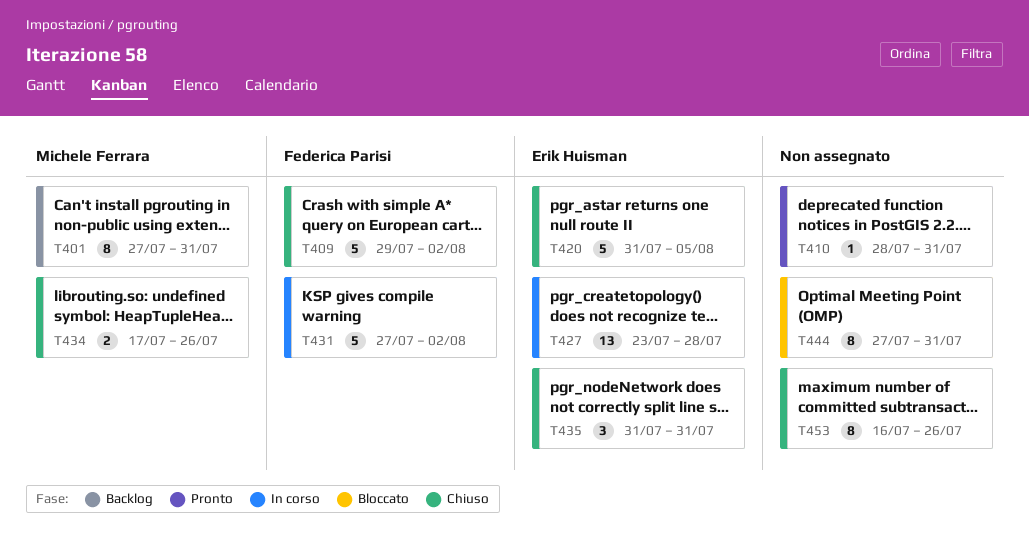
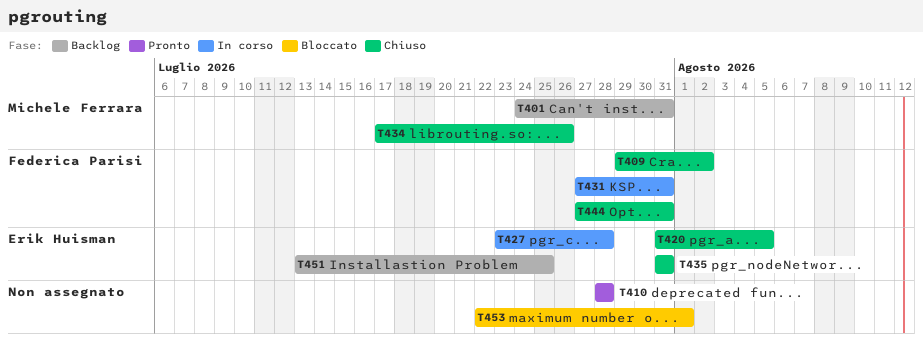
T401, start: Jul 27 -> Jul 24
T410, due: Jul 31 -> Jul 28
T431, due: Aug 2 -> Jul 31
T444, status: Bloccato -> Chiuso
T444, owner: none -> Federica Parisi
T451: none -> present
T453, status: Chiuso -> Bloccato
T453, start: Jul 16 -> Jul 22
T453, due: Jul 26 -> Aug 1

